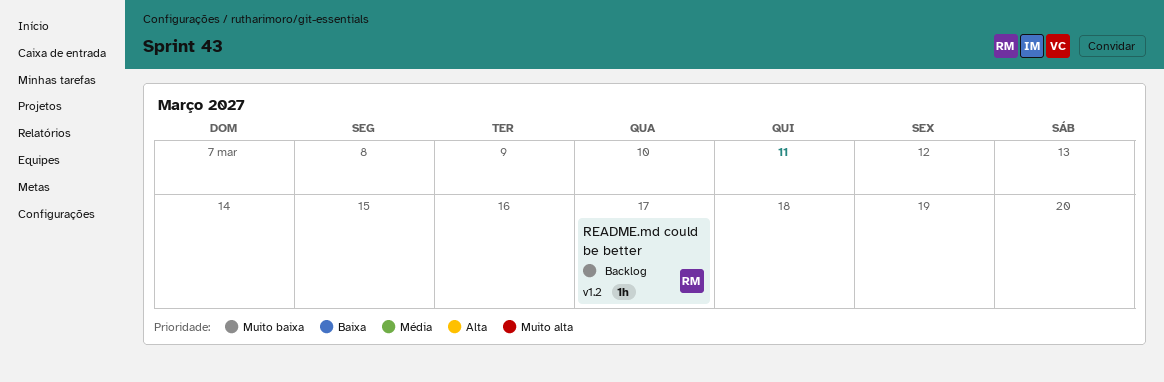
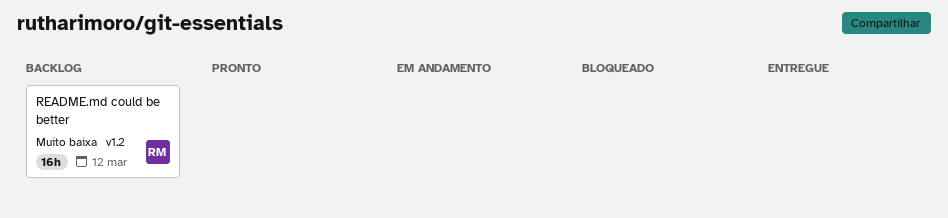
README.md could be better, estimate: 1h -> 16h
README.md could be better, due: Mar 17 -> Mar 12

